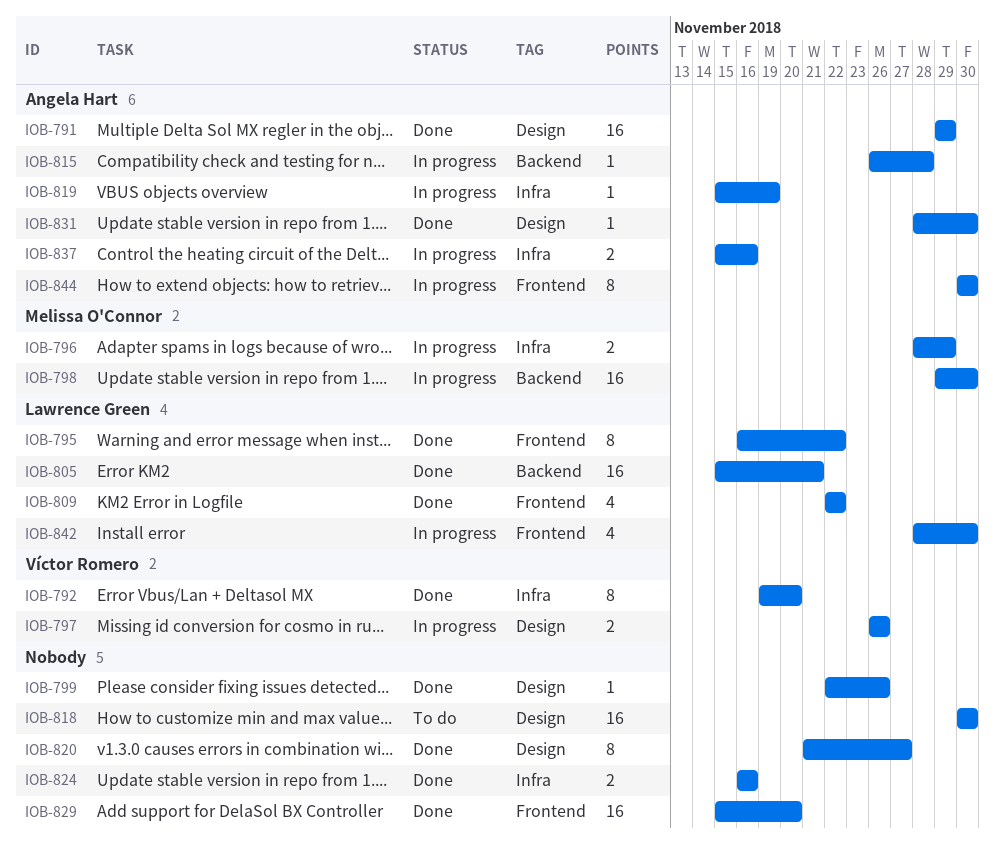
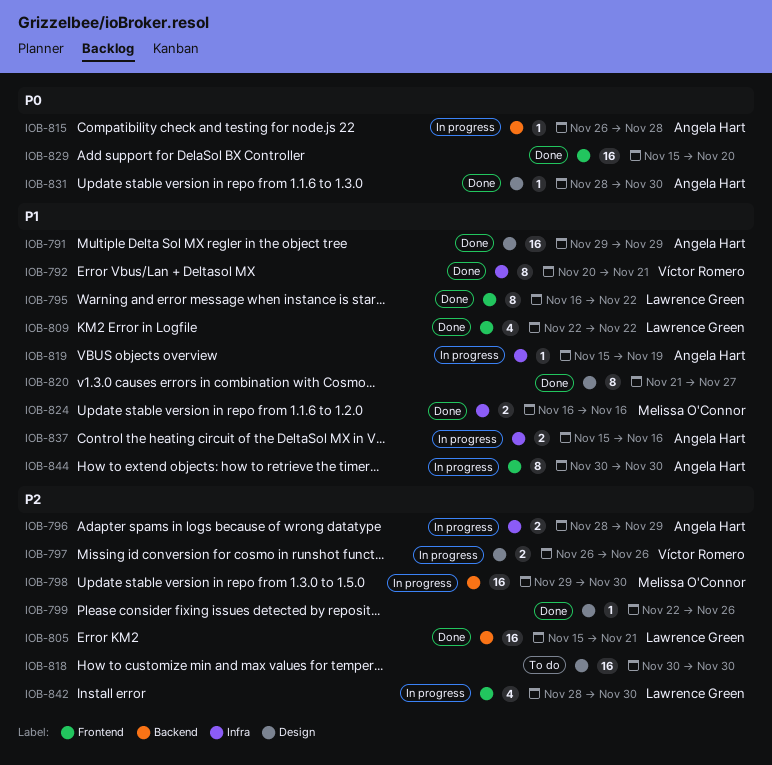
IOB-792, start: Nov 19 -> Nov 20
IOB-792, due: Nov 20 -> Nov 21
IOB-796, owner: Melissa O'Connor -> Angela Hart
IOB-824, owner: none -> Melissa O'Connor

